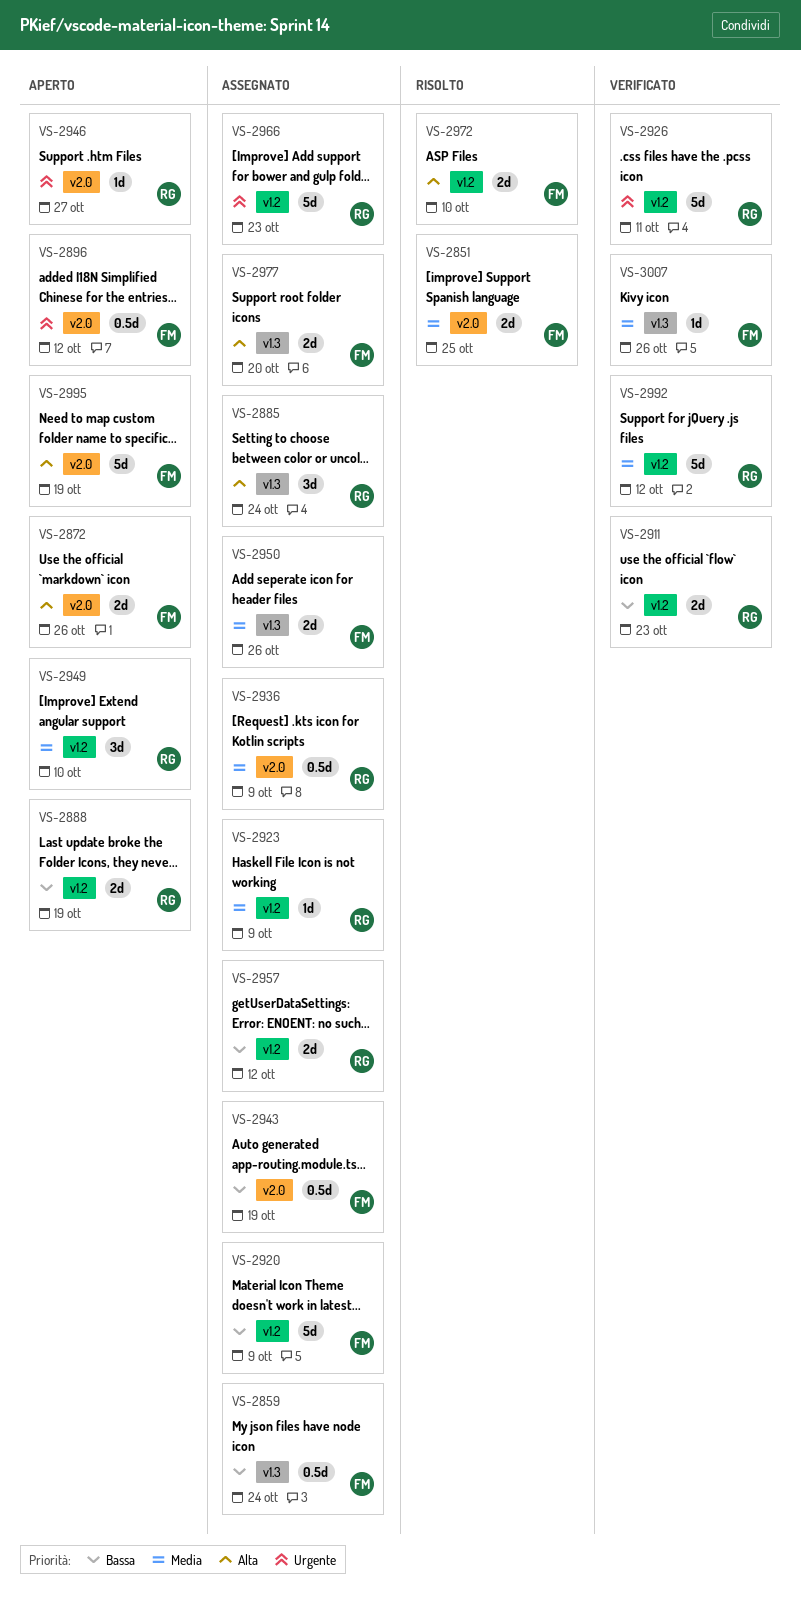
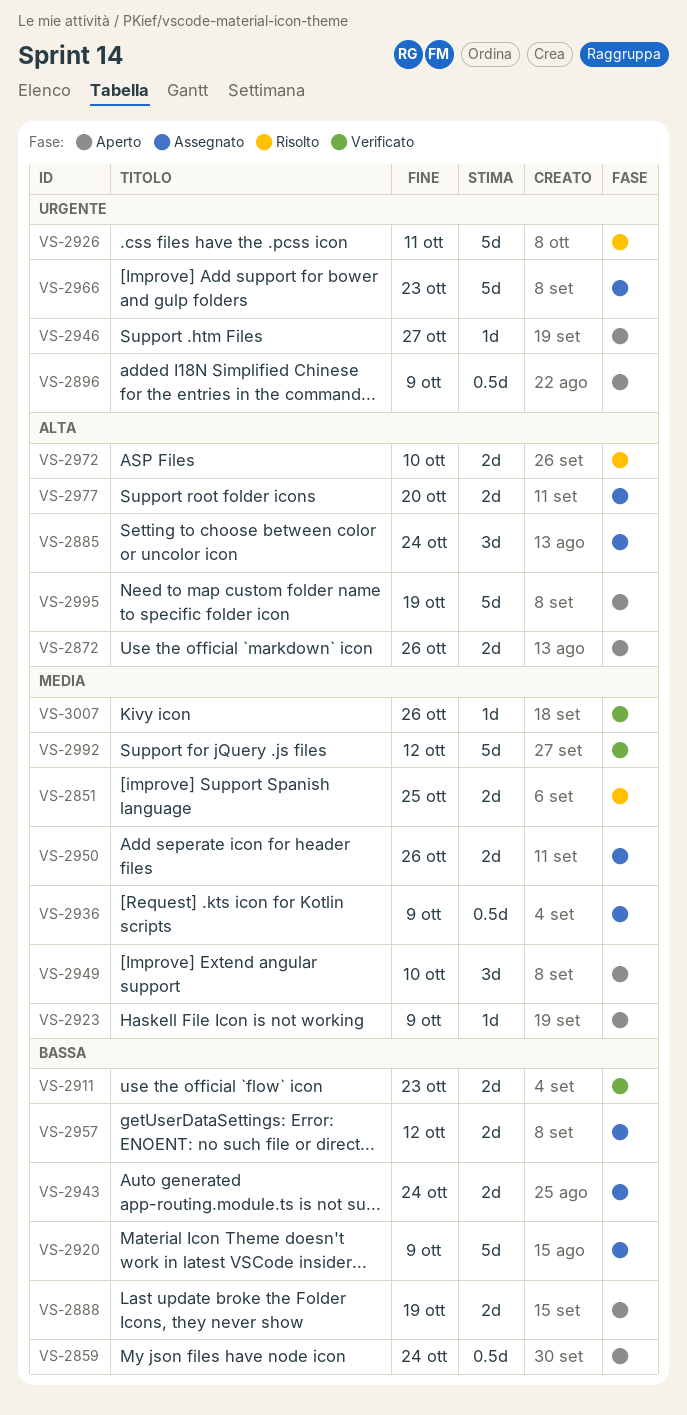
VS-2859, status: Assegnato -> Aperto
VS-2896, due: Oct 12 -> Oct 9
VS-2923, status: Assegnato -> Aperto
VS-2926, status: Verificato -> Risolto
VS-2943, estimate: 0.5d -> 2d
VS-2943, due: Oct 19 -> Oct 24

